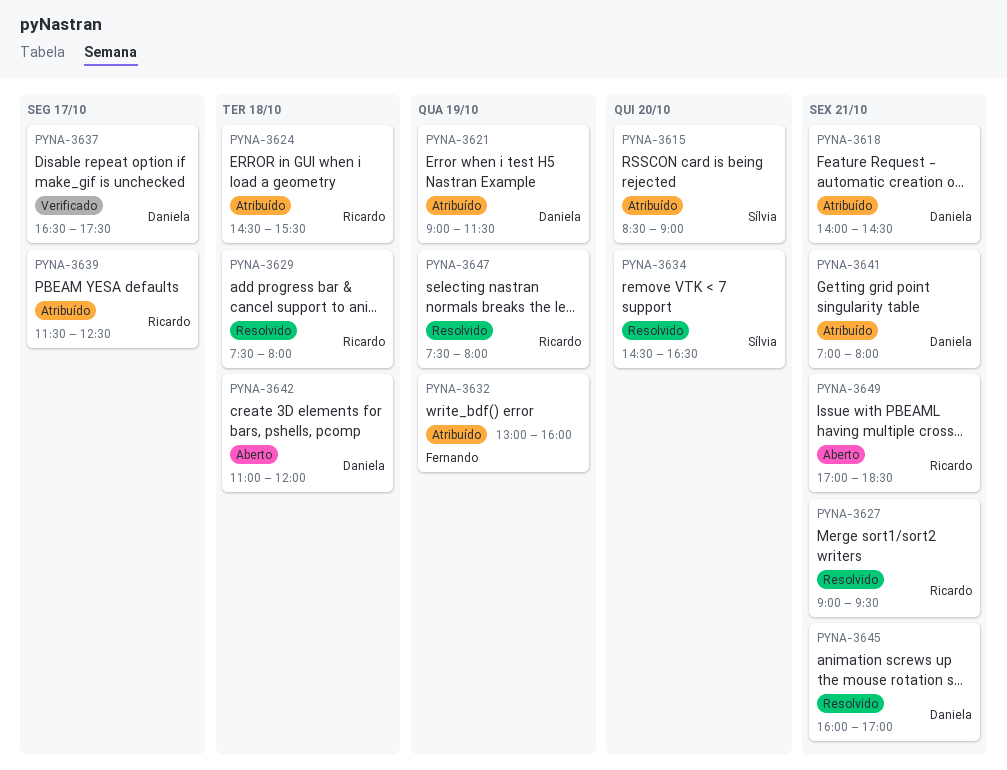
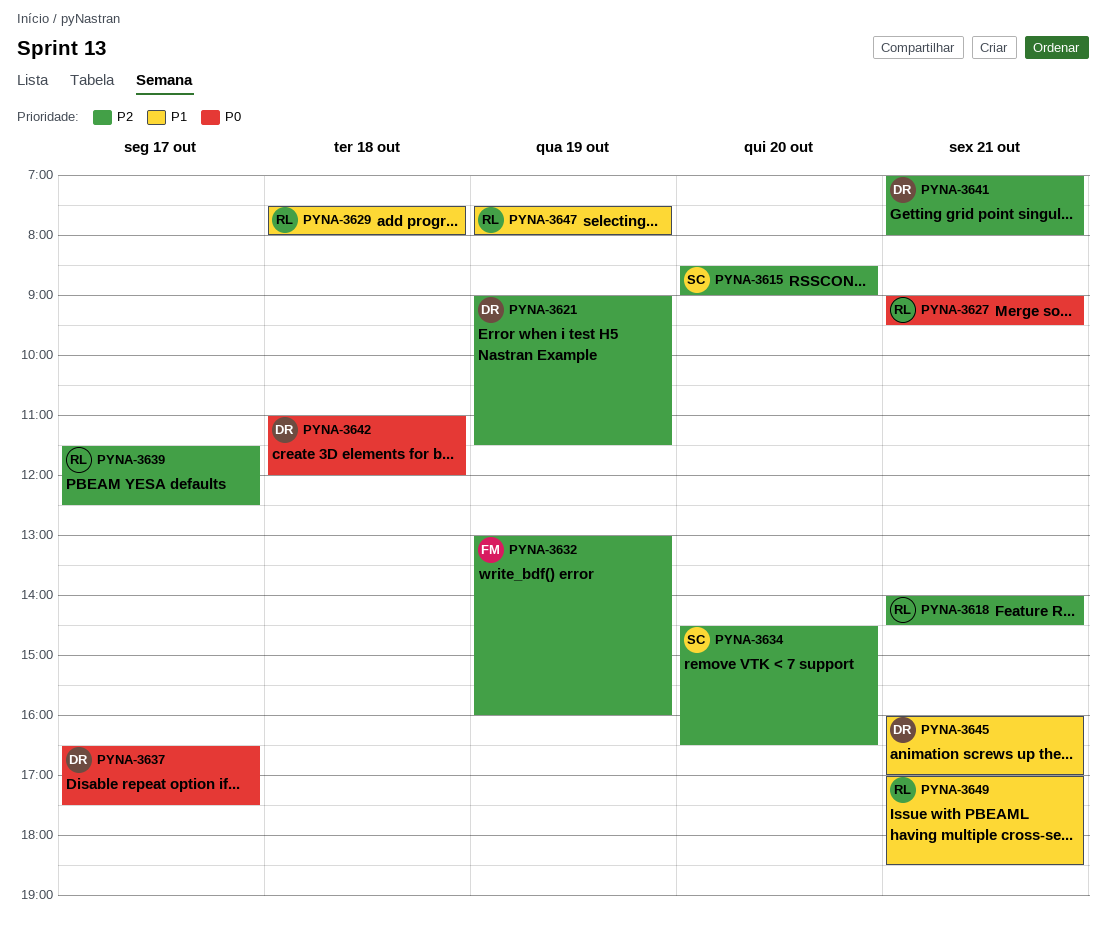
PYNA-3618, owner: Daniela -> Ricardo
PYNA-3624: present -> none

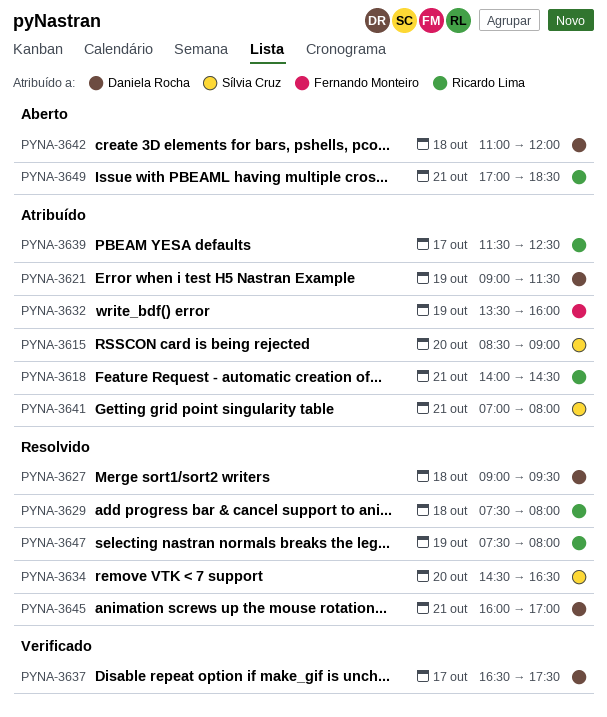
PYNA-3627, owner: Ricardo Lima -> Daniela Rocha
PYNA-3627, day: Oct 21 -> Oct 18
PYNA-3632, begins: 13:00 -> 13:30
PYNA-3641, owner: Daniela Rocha -> Sílvia Cruz

